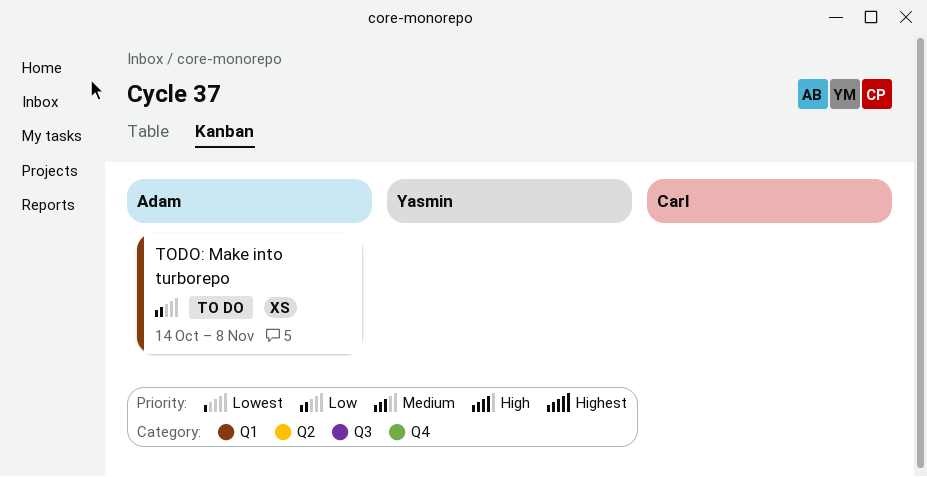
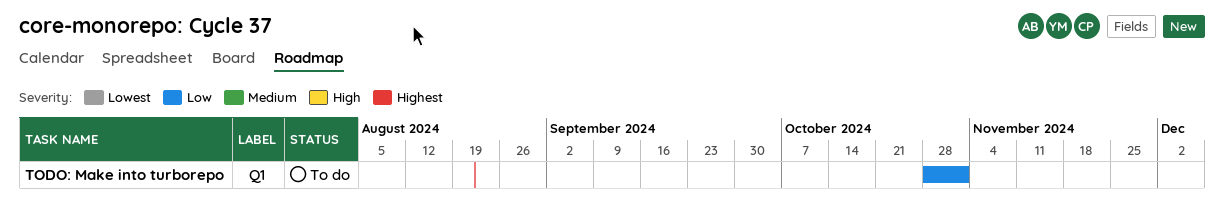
TODO: Make into turborepo, start: Oct 14 -> Oct 28
TODO: Make into turborepo, due: Nov 8 -> Nov 1

